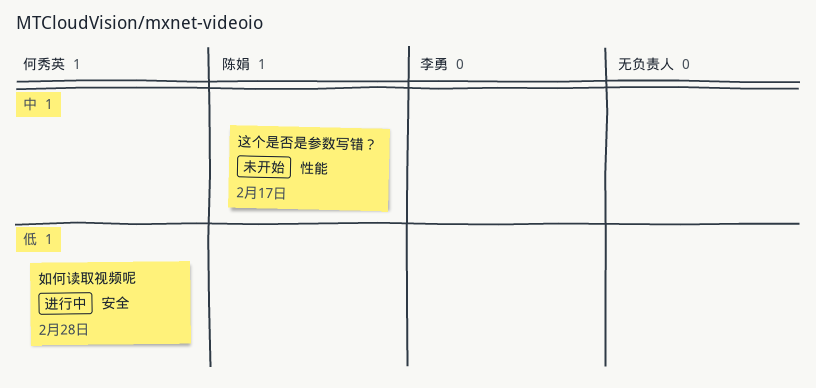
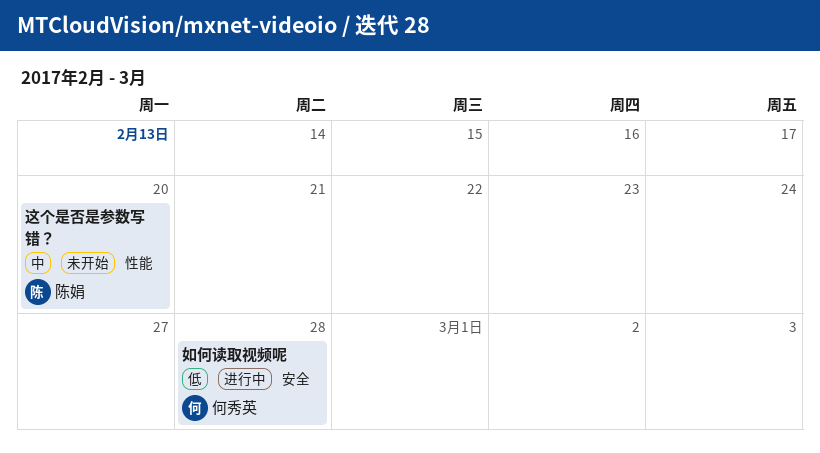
这个是否是参数写错？, due: Feb 17 -> Feb 20

